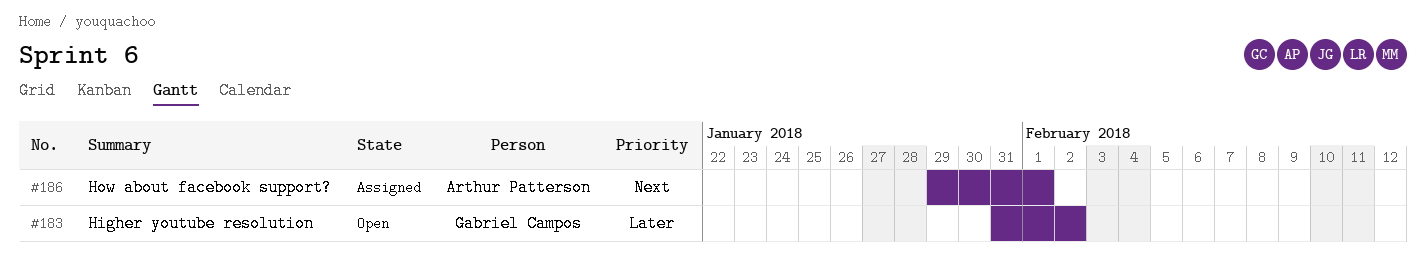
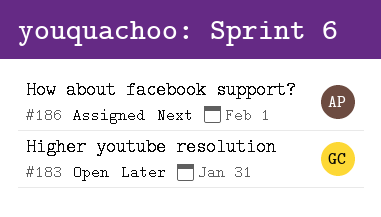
#183, due: Feb 2 -> Jan 31

